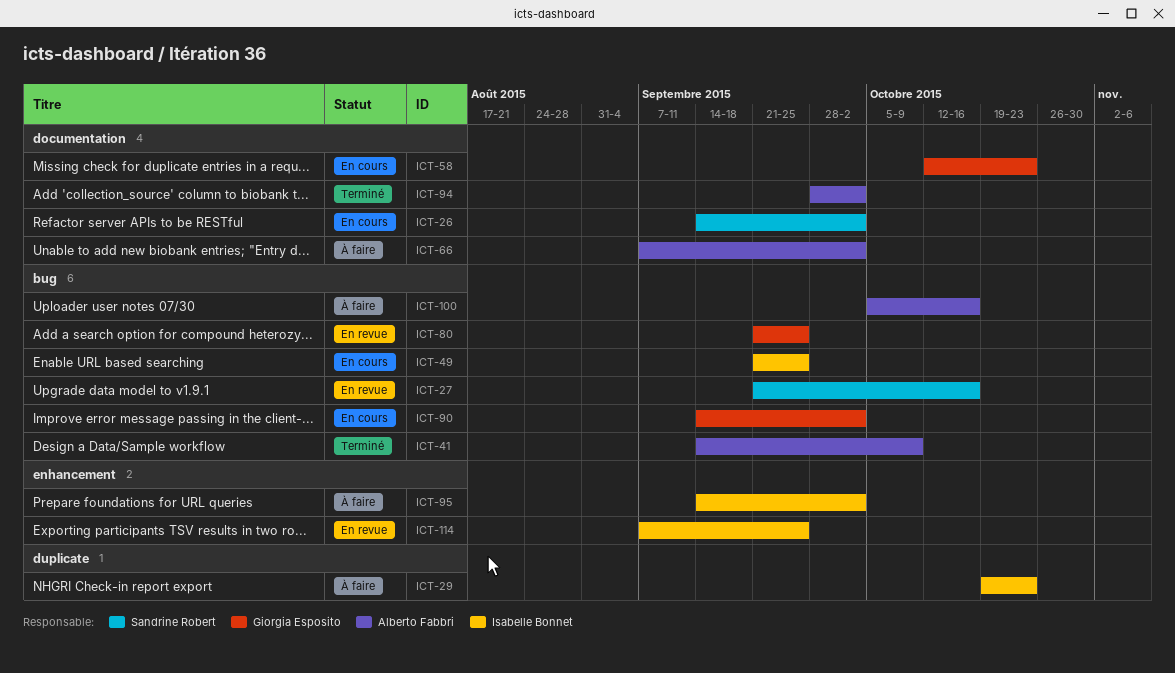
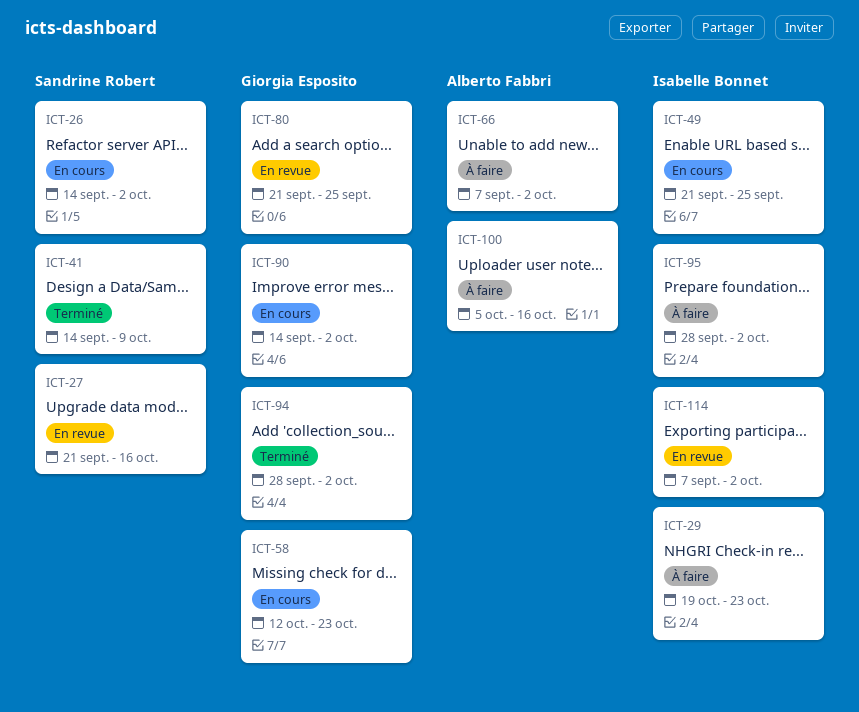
ICT-41, owner: Alberto Fabbri -> Sandrine Robert
ICT-94, owner: Alberto Fabbri -> Giorgia Esposito
ICT-95, start: Sep 14 -> Sep 28
ICT-114, due: Sep 25 -> Oct 2

